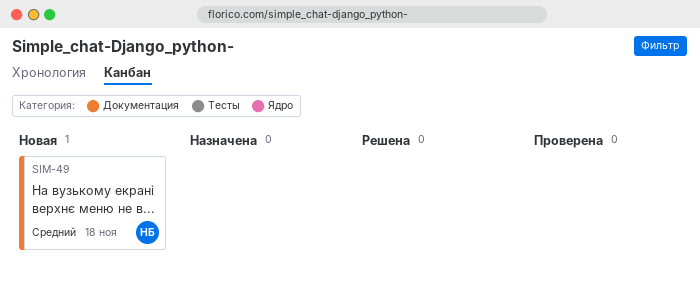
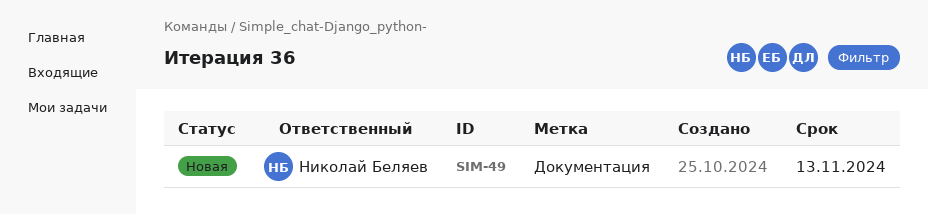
SIM-49, due: Nov 18 -> Nov 13

